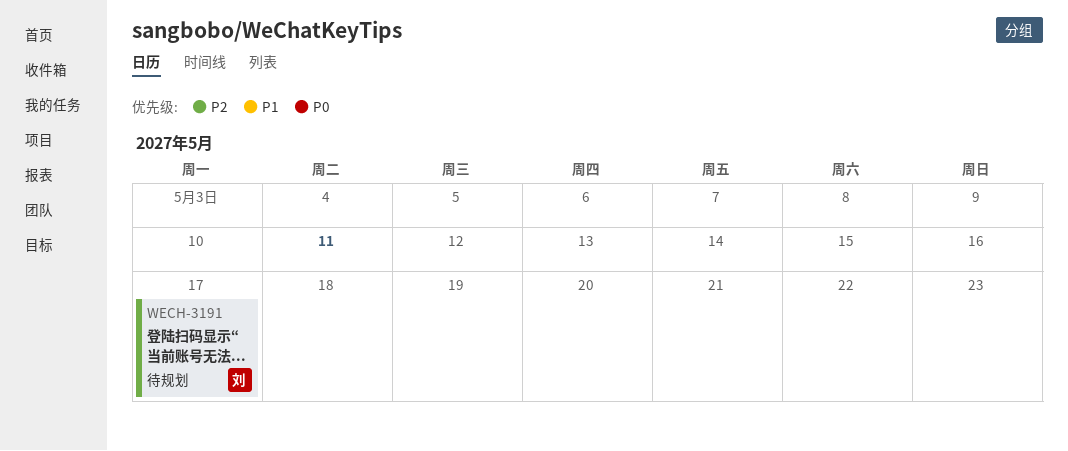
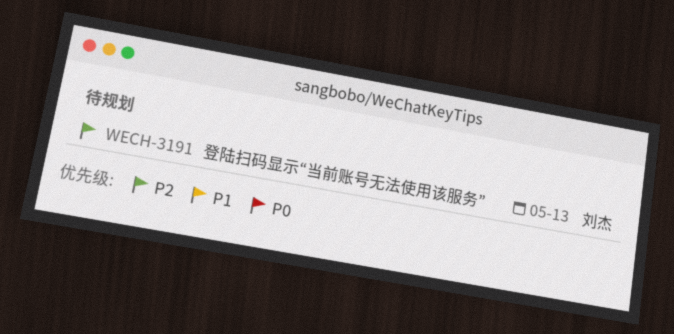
WECH-3191, due: May 17 -> May 13

